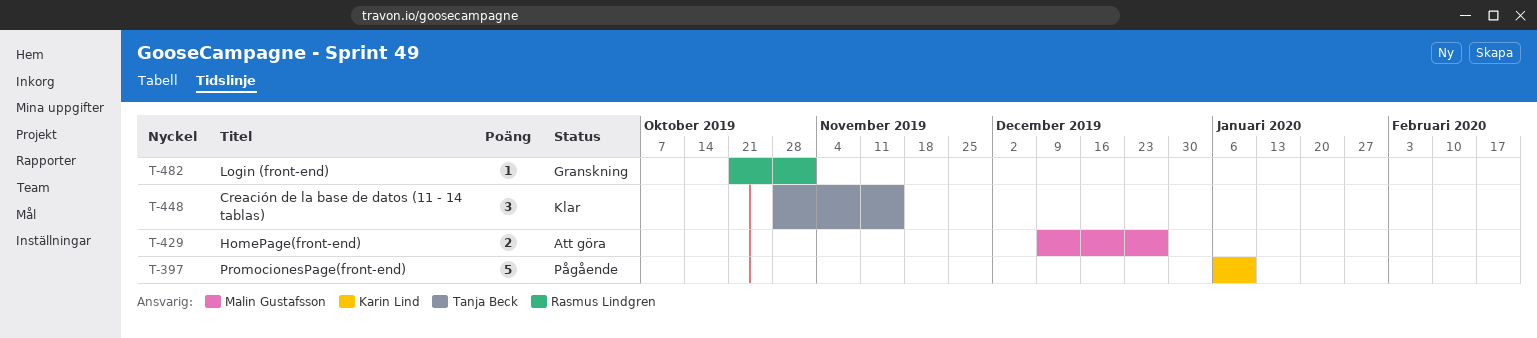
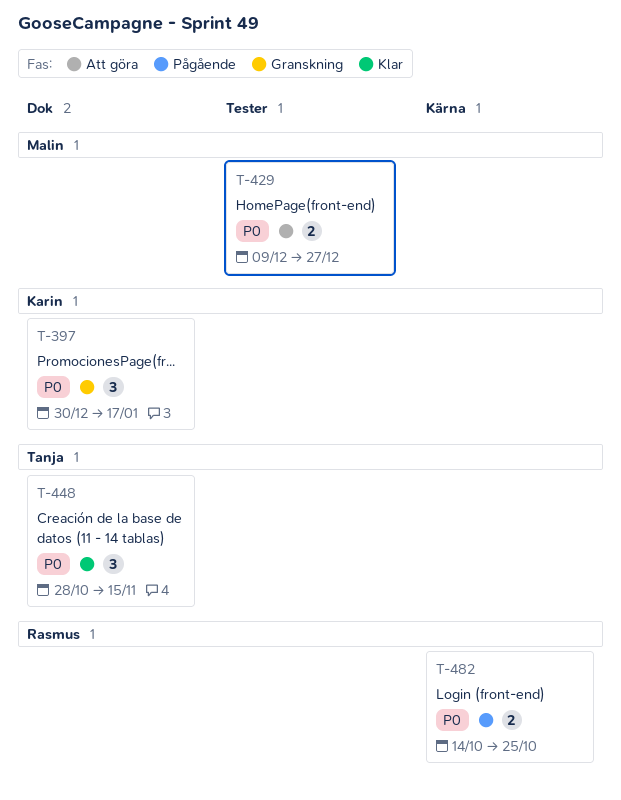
T-397, status: Pågående -> Granskning
T-397, estimate: 5 -> 3
T-397, start: Jan 6 -> Dec 30
T-397, due: Jan 10 -> Jan 17
T-482, status: Granskning -> Pågående
T-482, estimate: 1 -> 2
T-482, start: Oct 21 -> Oct 14
T-482, due: Nov 1 -> Oct 25

